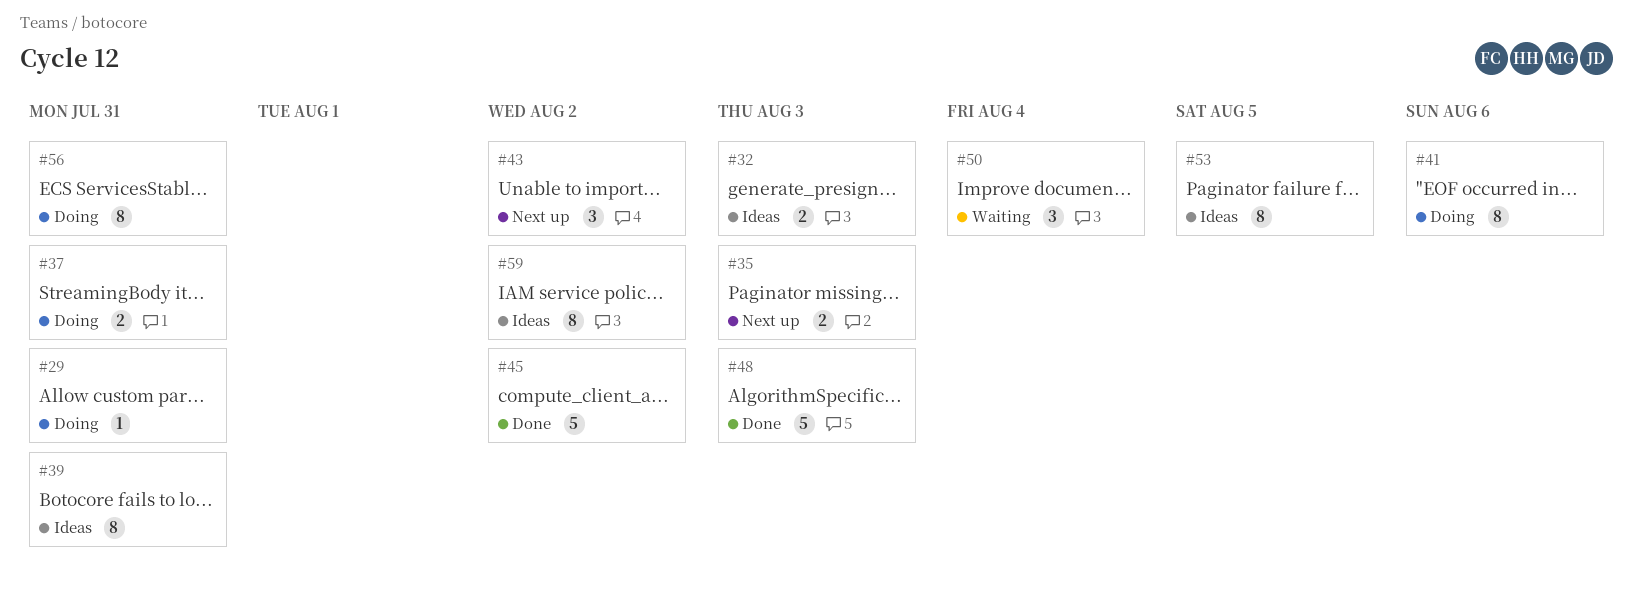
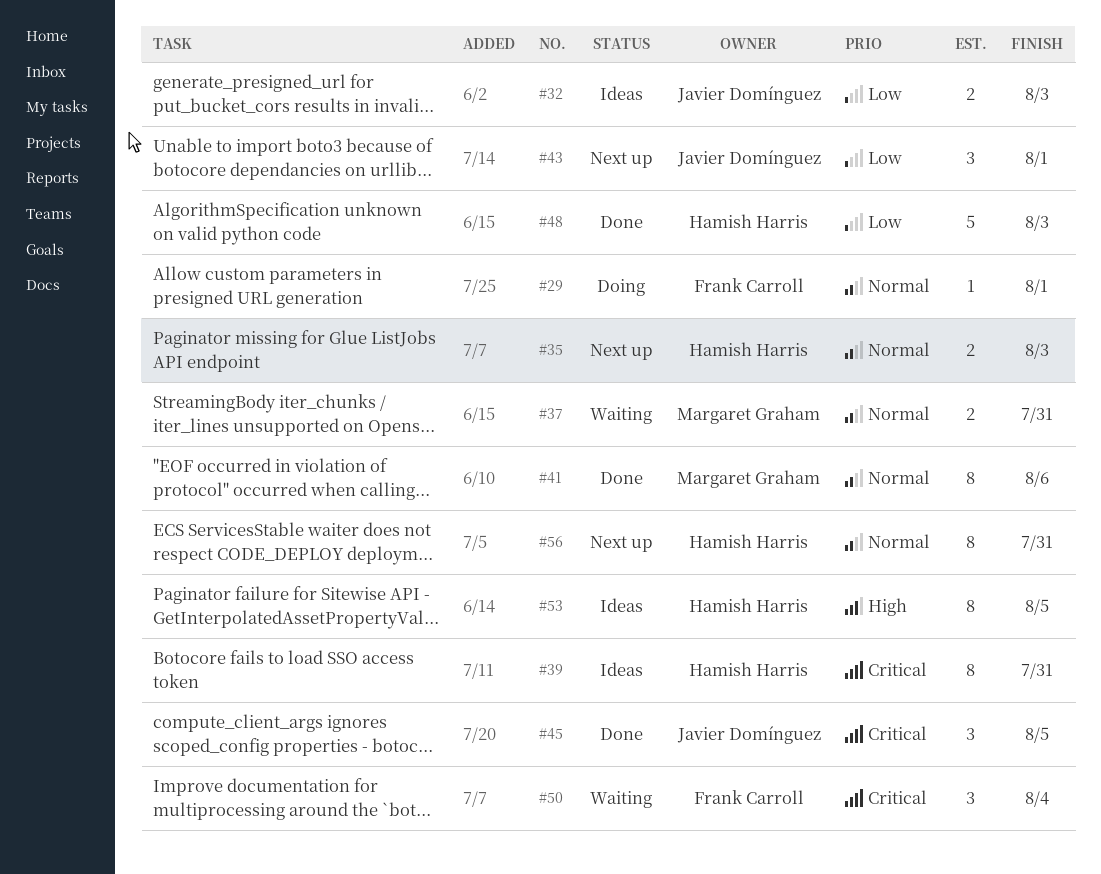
#29, due: Jul 31 -> Aug 1
#37, status: Doing -> Waiting
#41, status: Doing -> Done
#43, due: Aug 2 -> Aug 1
#45, estimate: 5 -> 3
#45, due: Aug 2 -> Aug 5
#56, status: Doing -> Next up
#59: present -> none

